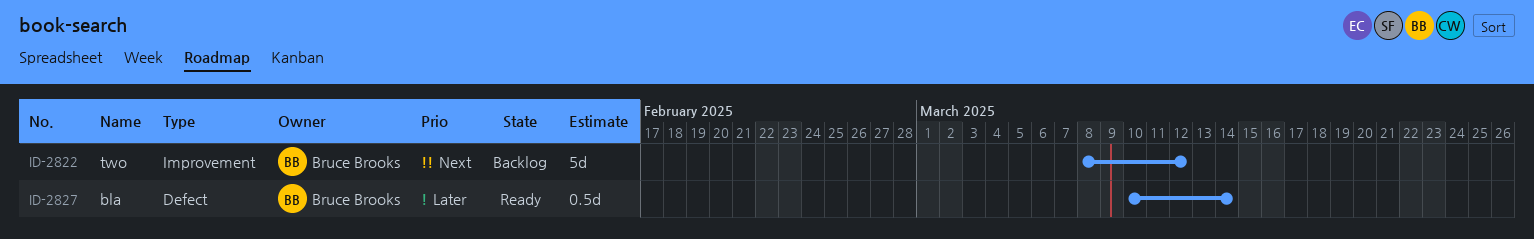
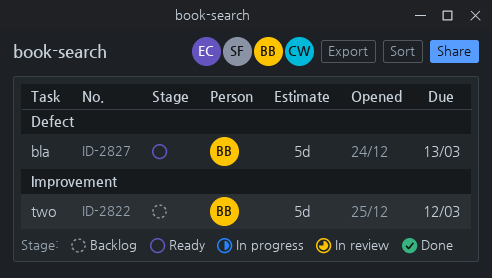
ID-2827, estimate: 0.5d -> 5d
ID-2827, due: Mar 14 -> Mar 13

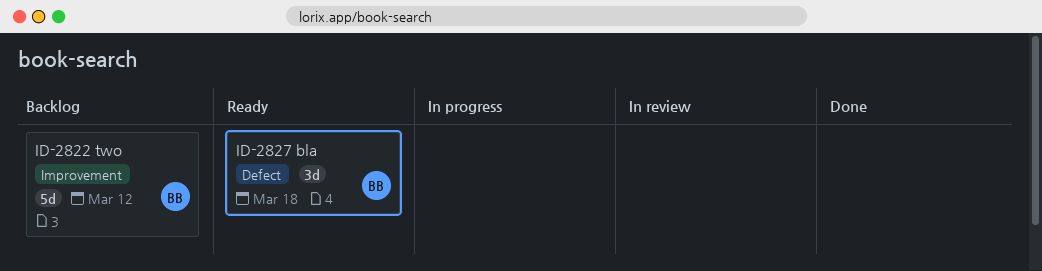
ID-2827, estimate: 5d -> 3d
ID-2827, due: Mar 13 -> Mar 18

